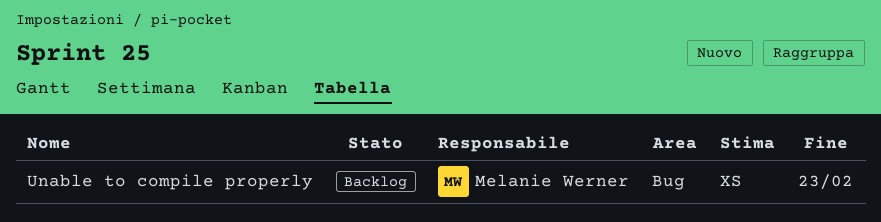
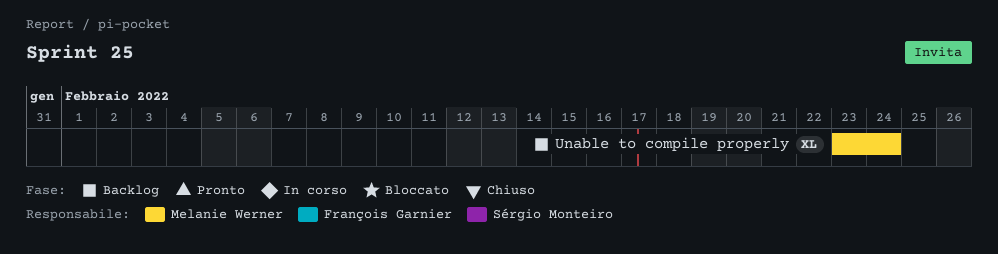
Unable to compile properly, estimate: XS -> XL
Unable to compile properly, due: Feb 23 -> Feb 24

